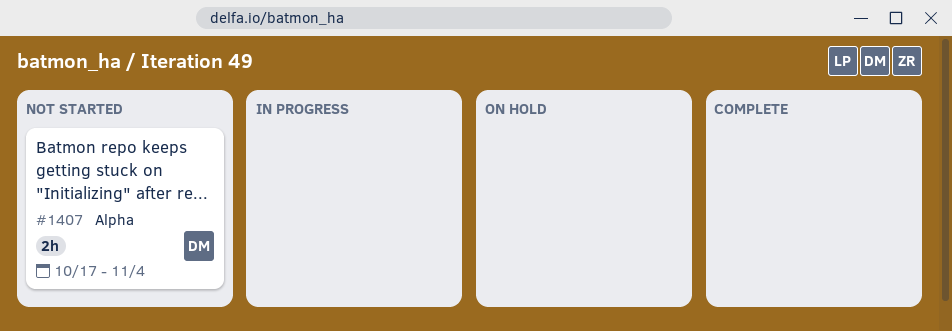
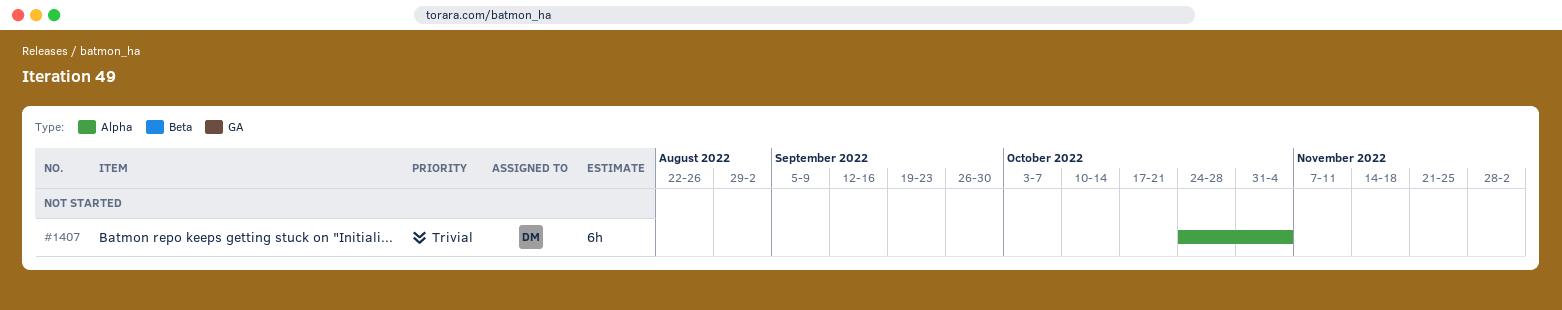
#1407, estimate: 2h -> 6h
#1407, start: Oct 17 -> Oct 24

